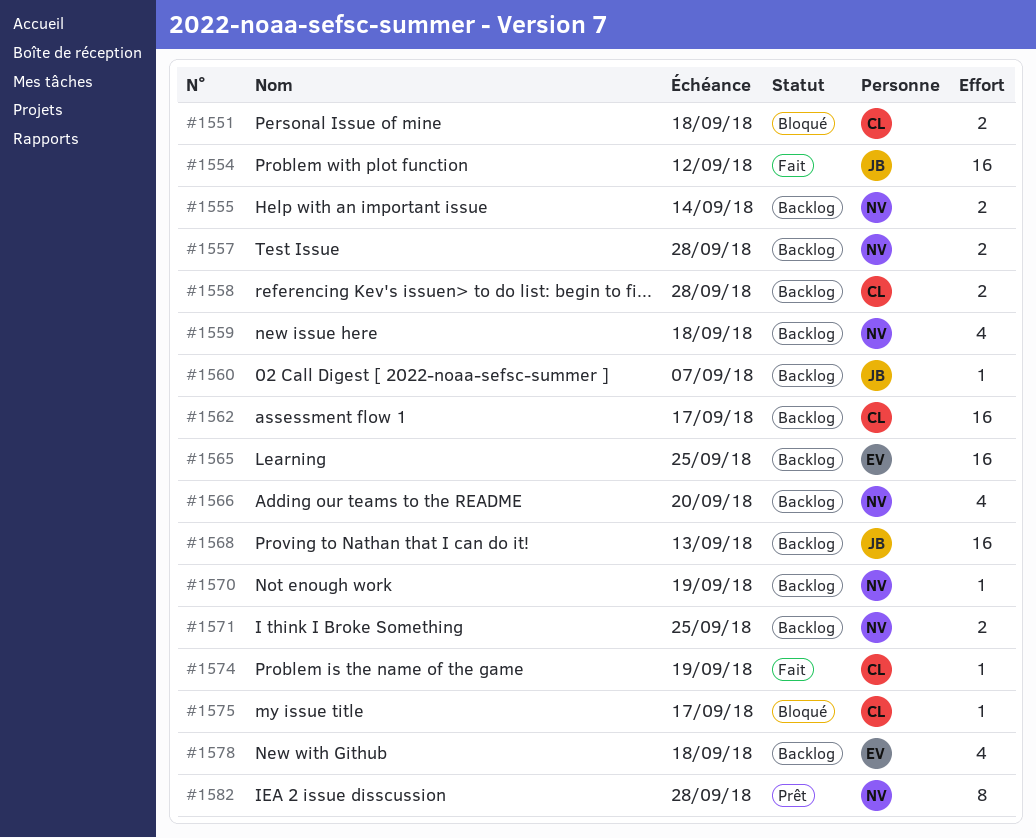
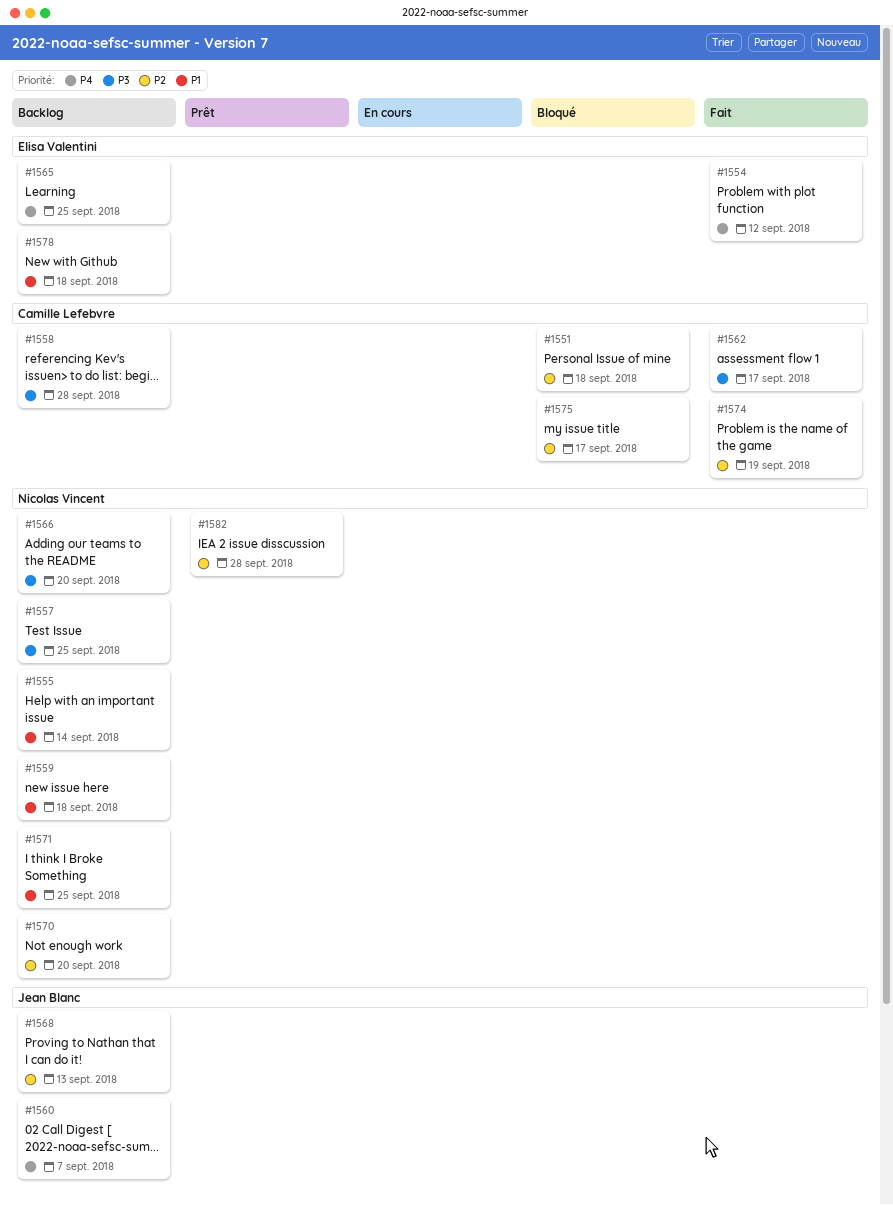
#1554, owner: Jean Blanc -> Elisa Valentini
#1557, due: Sep 28 -> Sep 25
#1562, status: Backlog -> Fait
#1570, due: Sep 19 -> Sep 20

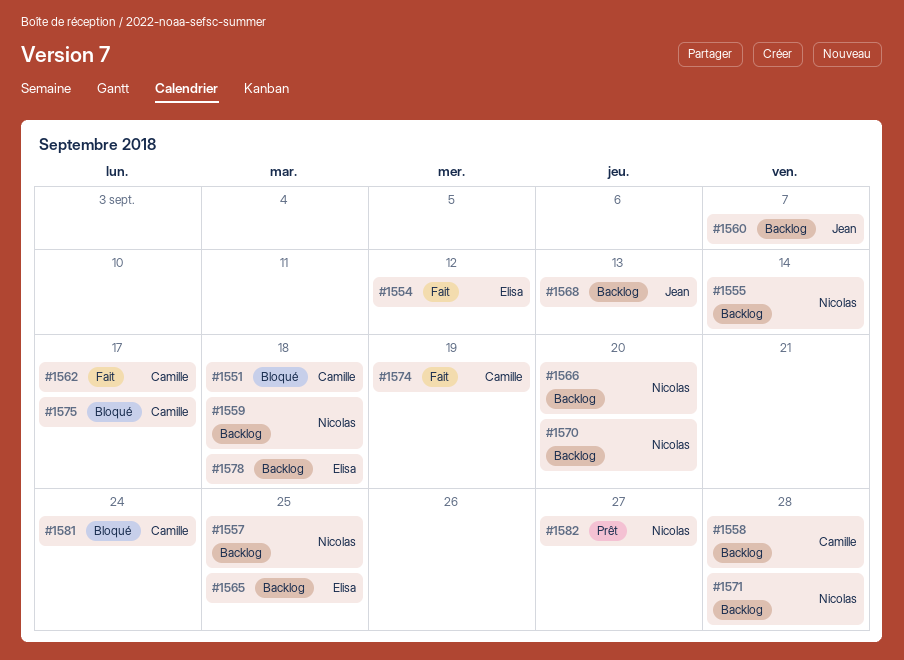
#1571, due: Sep 25 -> Sep 28
#1581: none -> present
#1582, due: Sep 28 -> Sep 27

